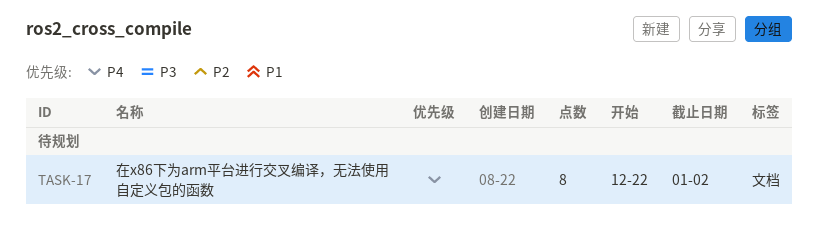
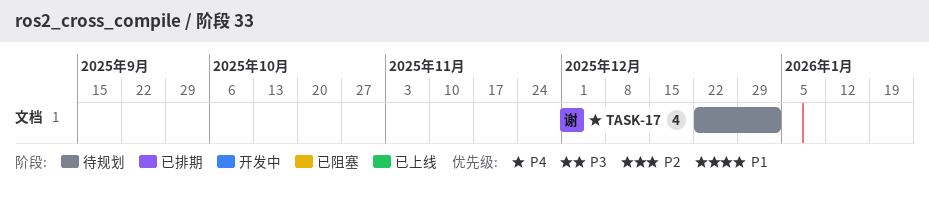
TASK-17, estimate: 8 -> 4

